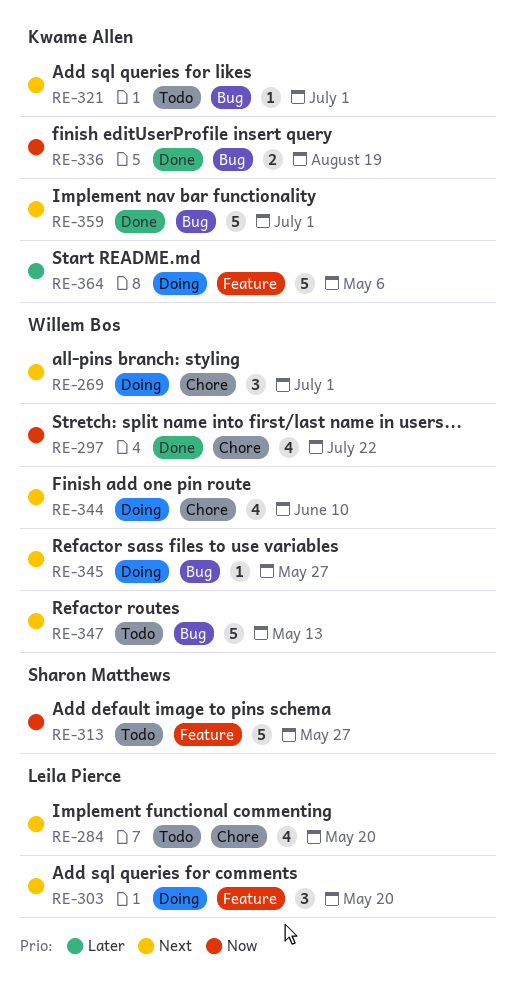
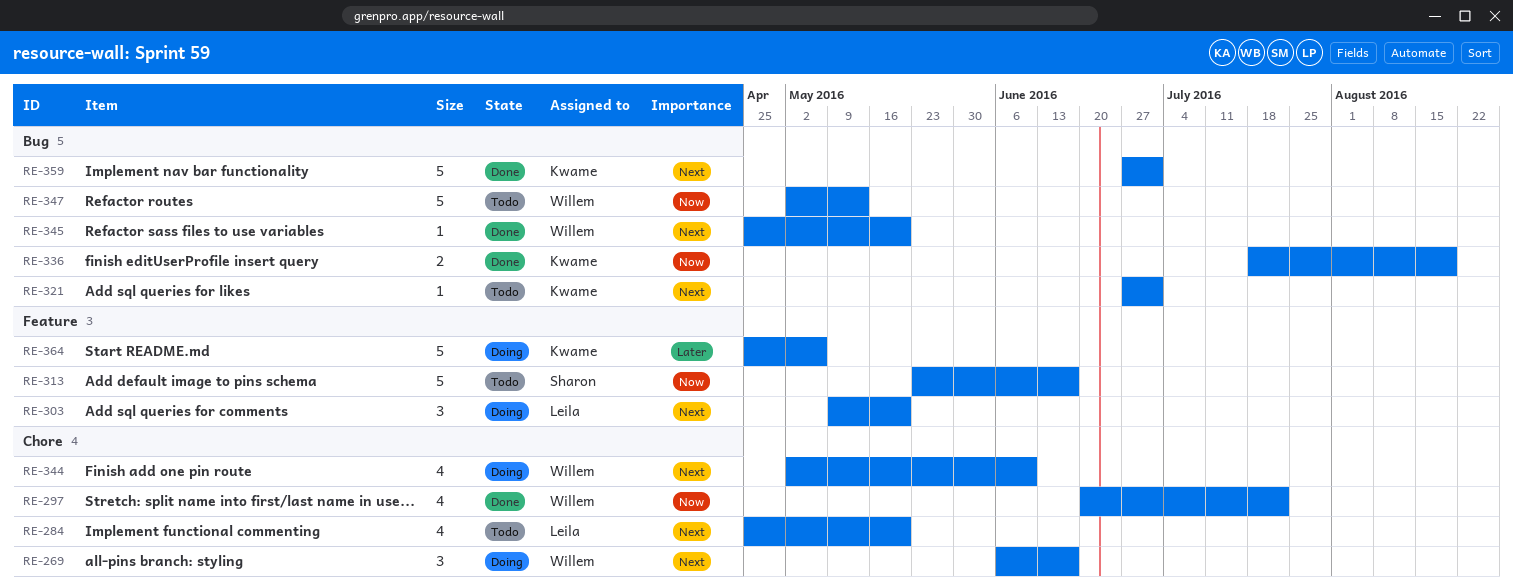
RE-269, due: Jul 1 -> Jun 17
RE-313, due: May 27 -> Jun 17
RE-345, status: Doing -> Done
RE-345, due: May 27 -> May 20
RE-347, priority: Next -> Now

